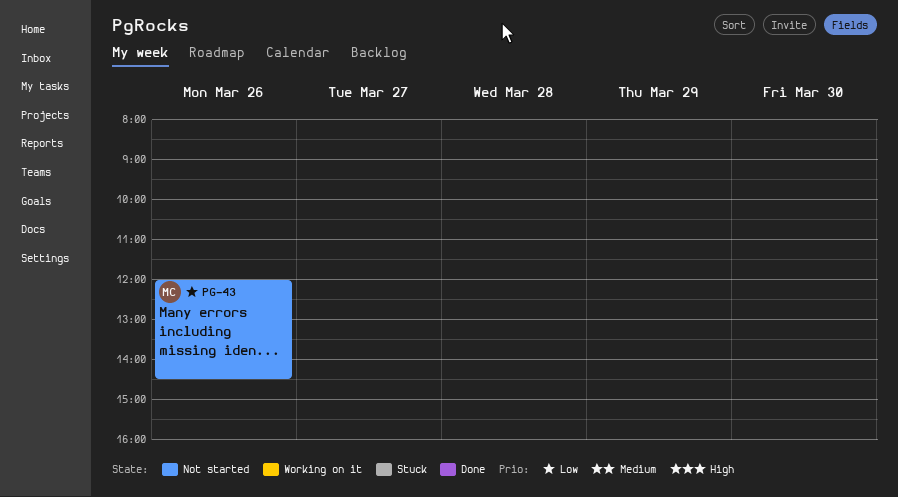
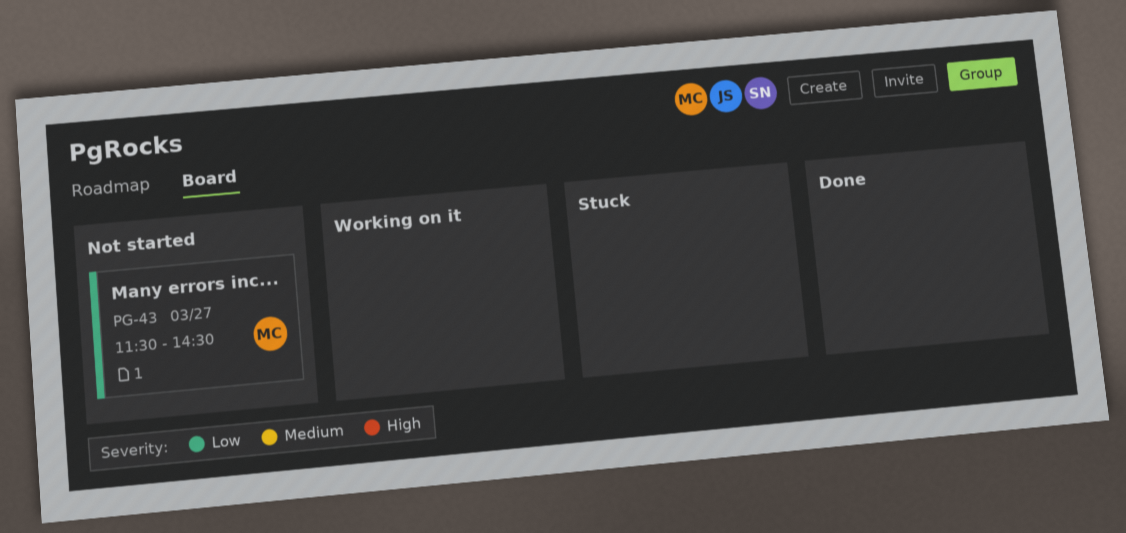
PG-43, day: Mar 26 -> Mar 27
PG-43, begins: 12:00 -> 11:30

